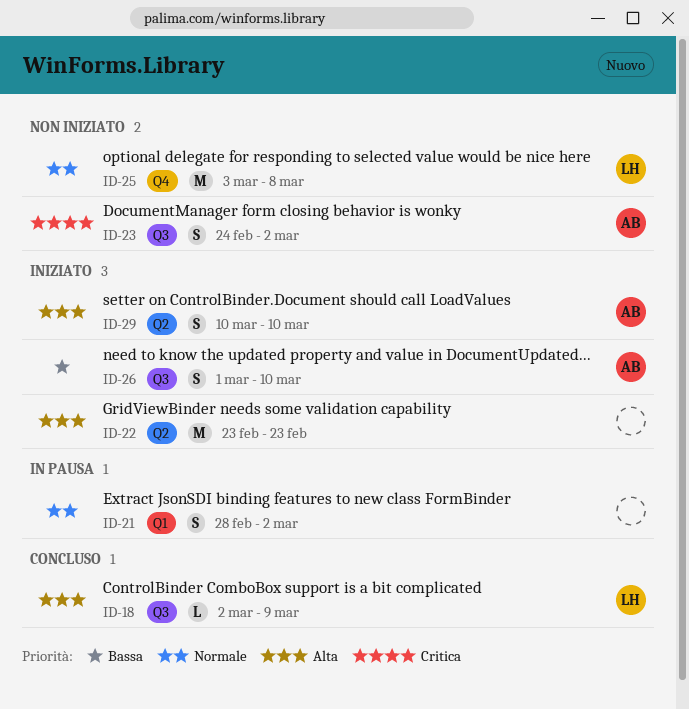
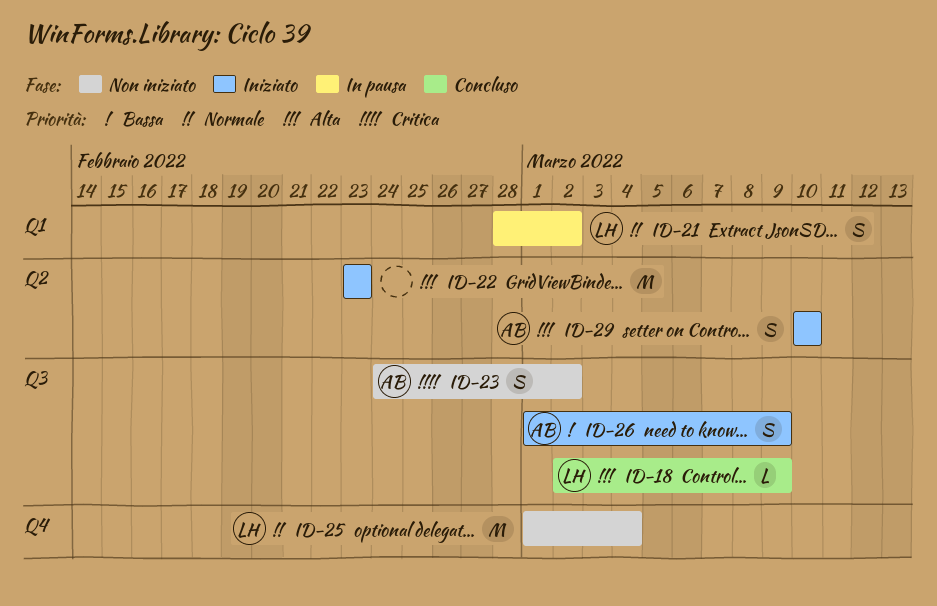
ID-21, owner: none -> LH
ID-25, start: Mar 3 -> Mar 1
ID-25, due: Mar 8 -> Mar 4
ID-26, due: Mar 10 -> Mar 9

